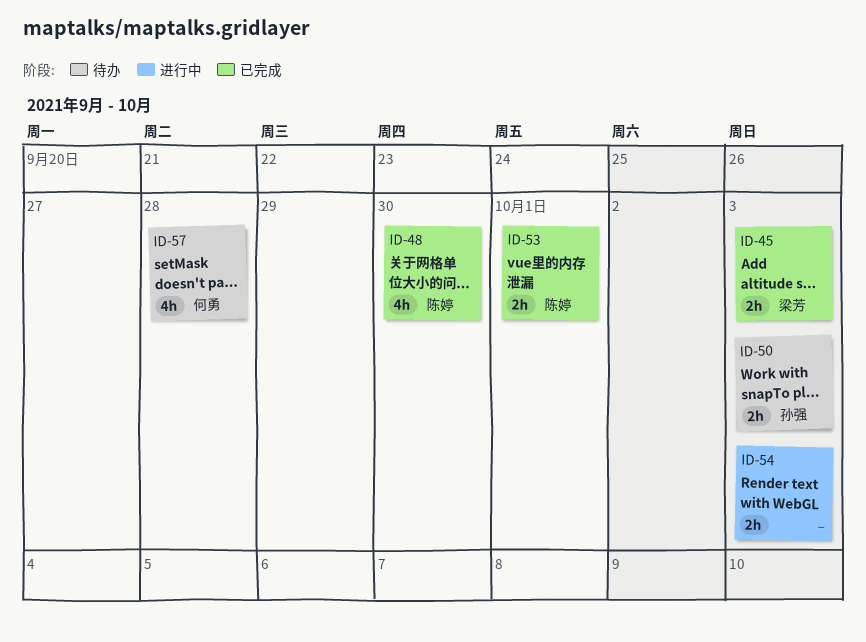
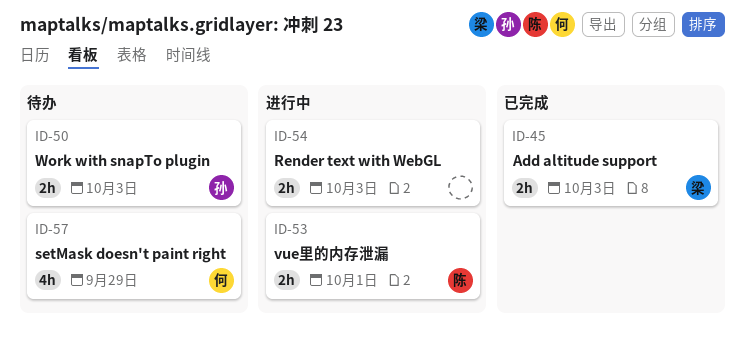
ID-48: present -> none
ID-53, status: 已完成 -> 进行中
ID-57, due: Sep 28 -> Sep 29

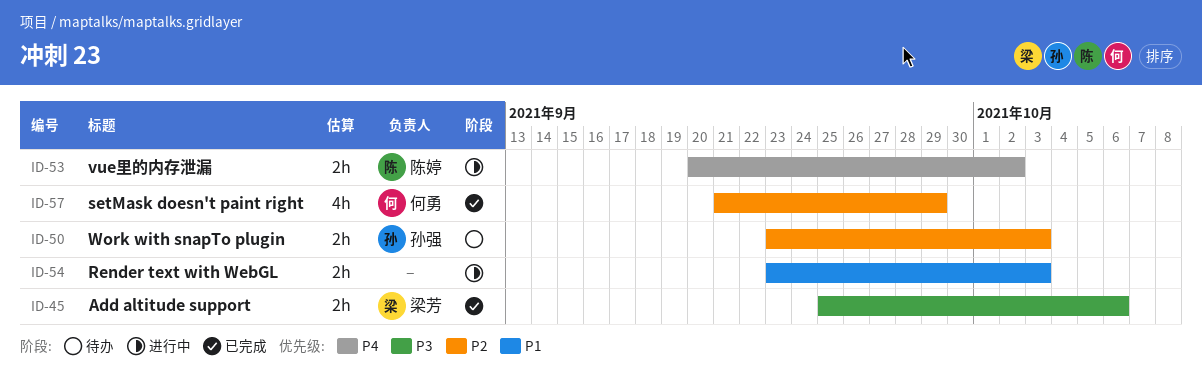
ID-45, due: Oct 3 -> Oct 6
ID-53, due: Oct 1 -> Oct 2
ID-57, status: 待办 -> 已完成

